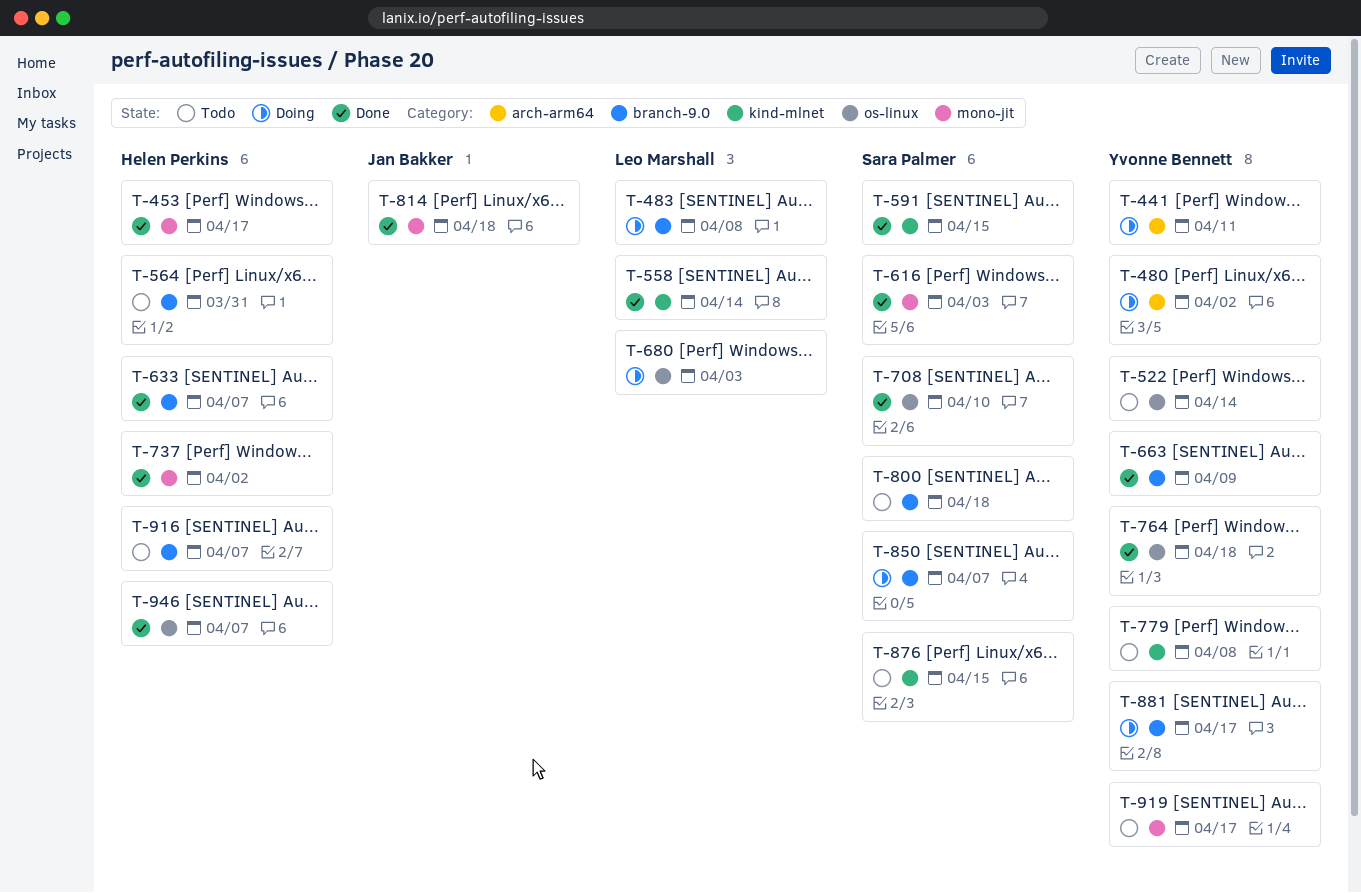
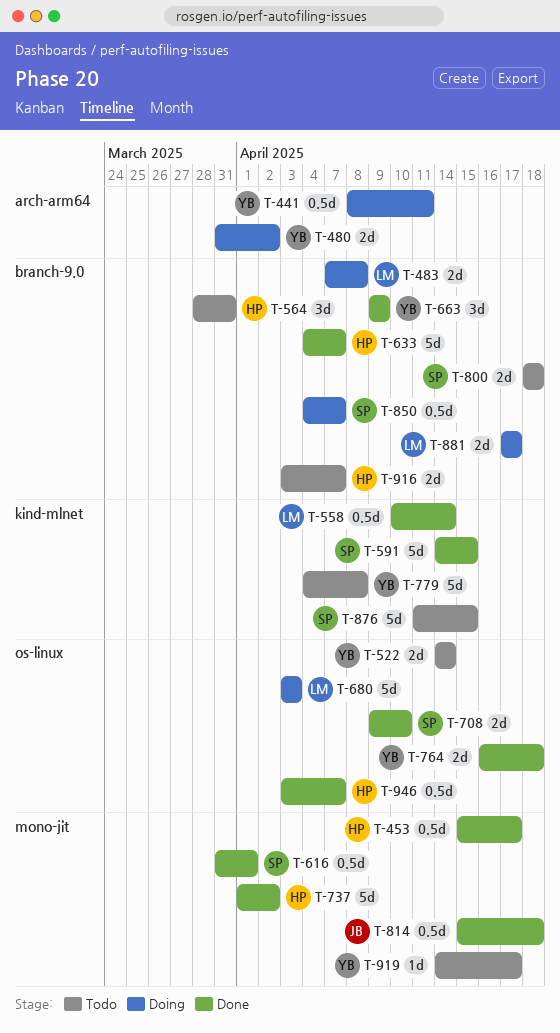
T-616, due: Apr 3 -> Apr 1
T-881, owner: Yvonne Bennett -> Leo Marshall

